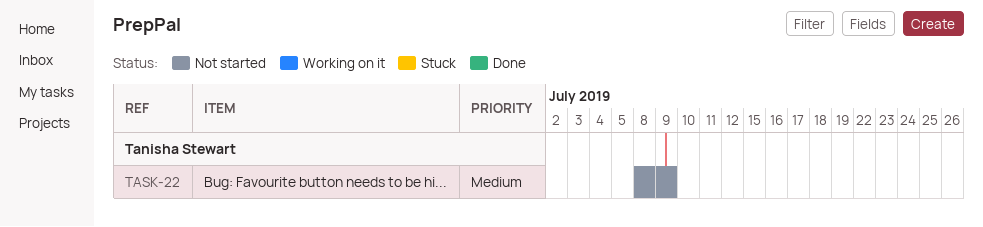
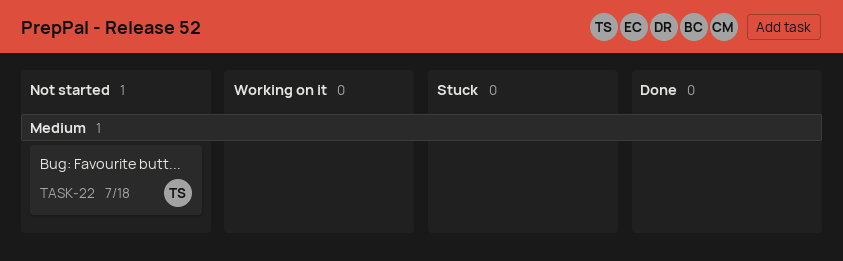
TASK-22, due: Jul 9 -> Jul 18

